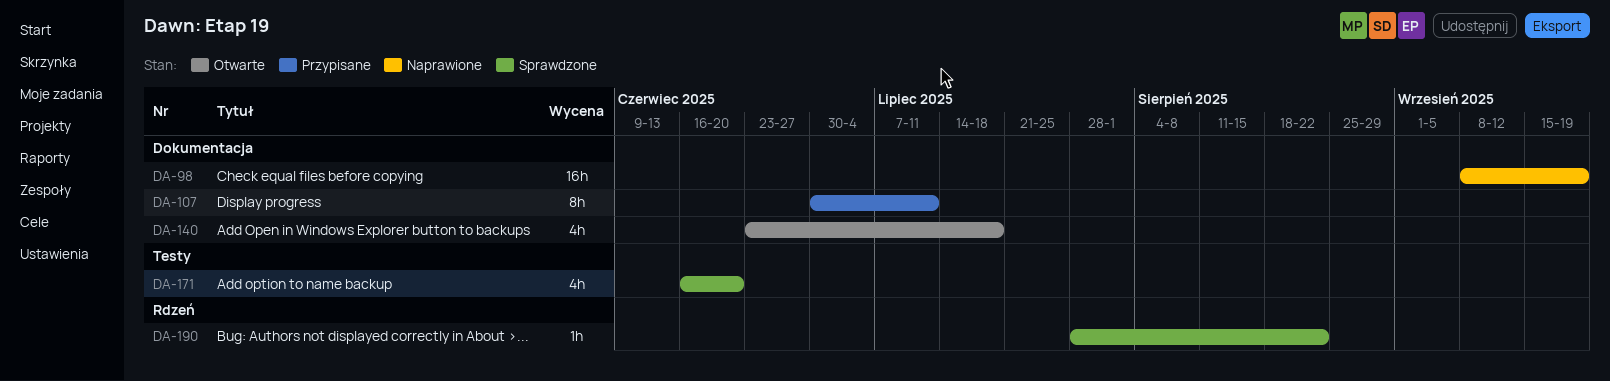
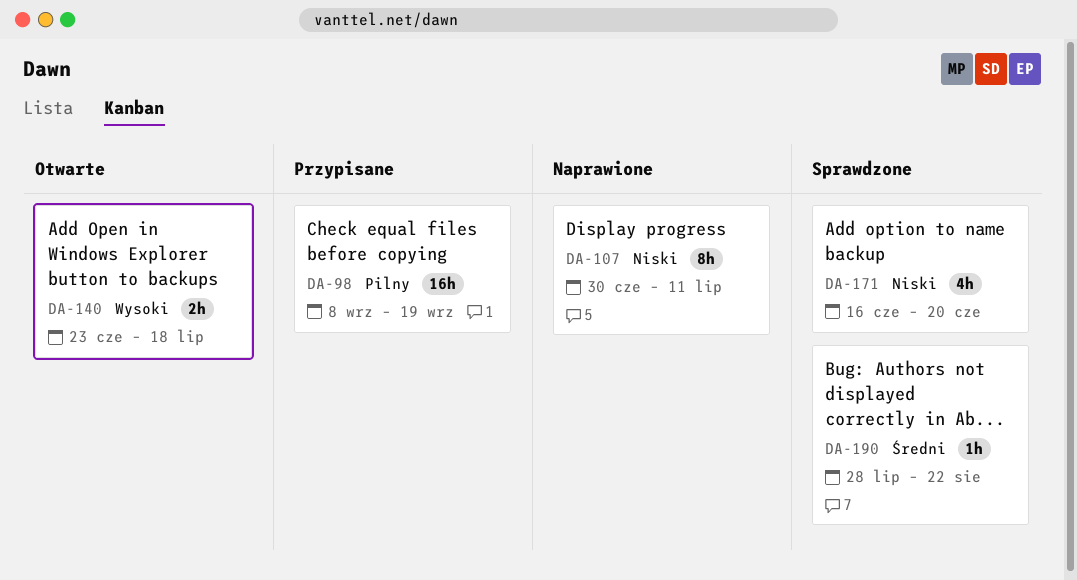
DA-98, status: Naprawione -> Przypisane
DA-107, status: Przypisane -> Naprawione
DA-140, estimate: 4h -> 2h

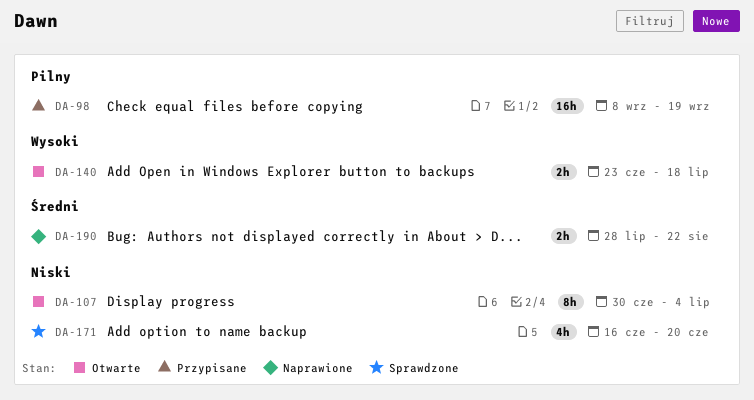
DA-107, status: Naprawione -> Otwarte
DA-107, due: Jul 11 -> Jul 4
DA-190, status: Sprawdzone -> Naprawione
DA-190, estimate: 1h -> 2h

